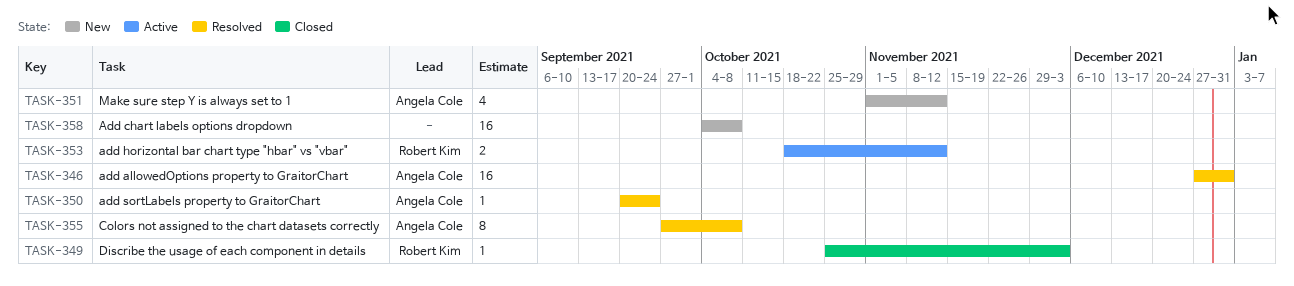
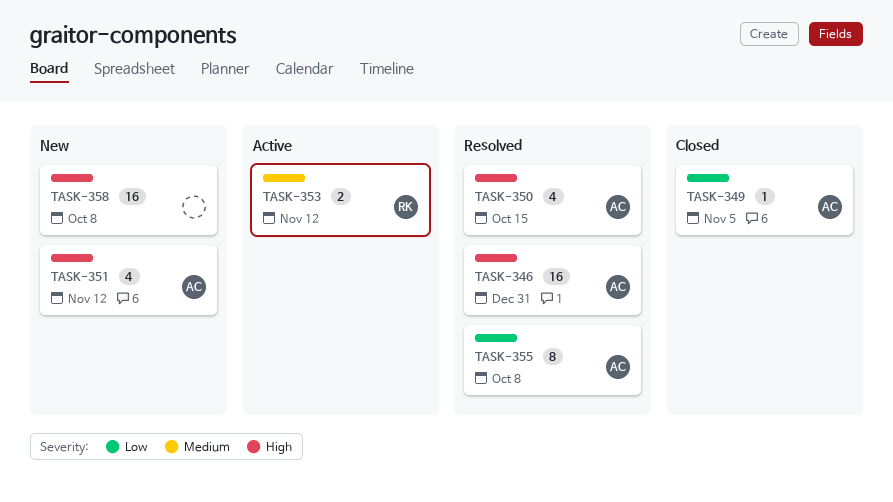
TASK-349, owner: Robert Kim -> Angela Cole
TASK-349, due: Dec 3 -> Nov 5
TASK-350, estimate: 1 -> 4
TASK-350, due: Sep 24 -> Oct 15

